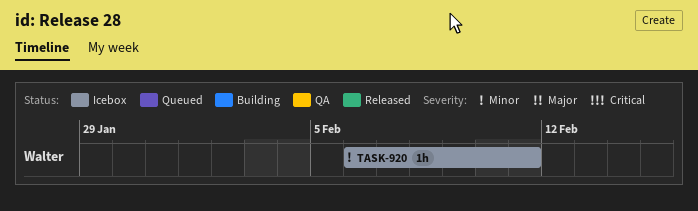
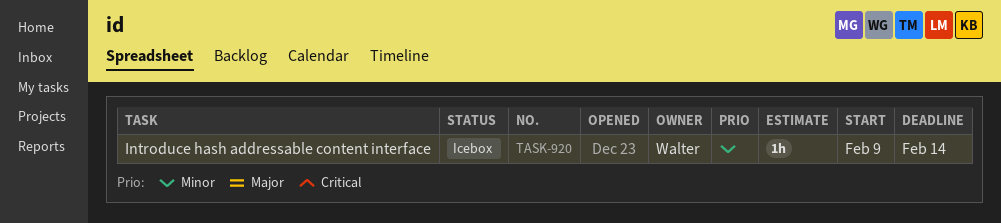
TASK-920, start: Feb 6 -> Feb 9
TASK-920, due: Feb 11 -> Feb 14

